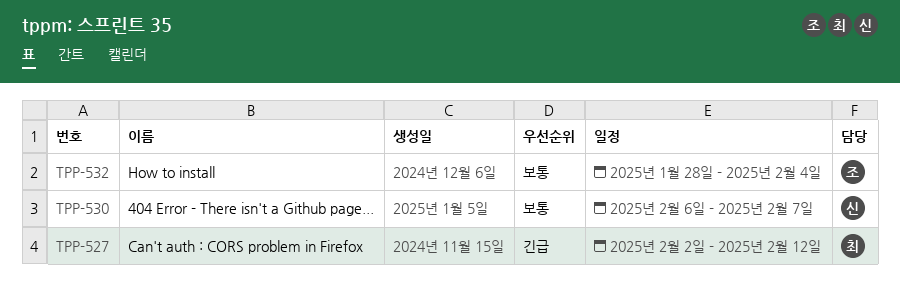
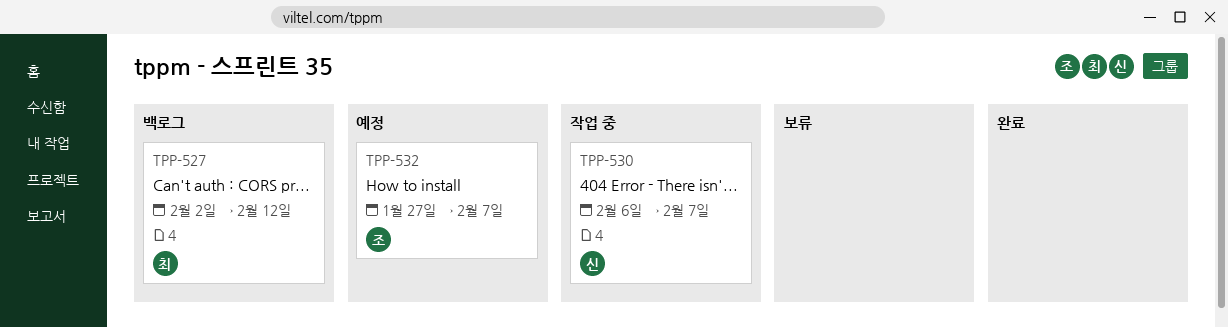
TPP-532, start: Jan 28 -> Jan 27
TPP-532, due: Feb 4 -> Feb 7

